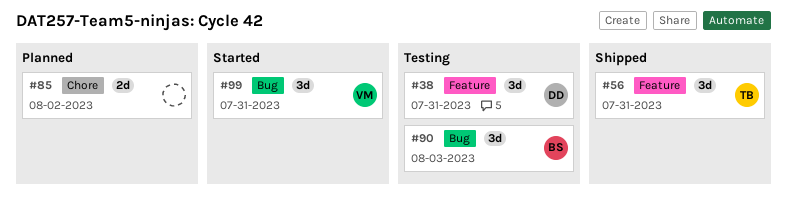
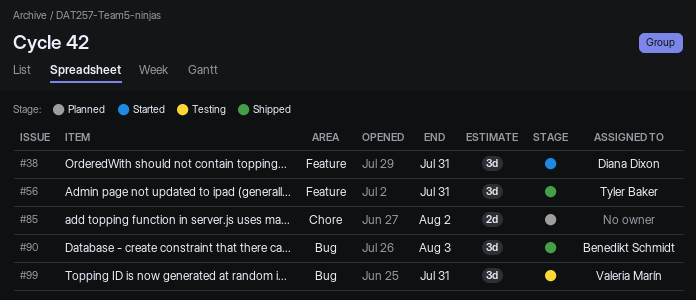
#38, status: Testing -> Started
#90, status: Testing -> Shipped
#99, status: Started -> Testing

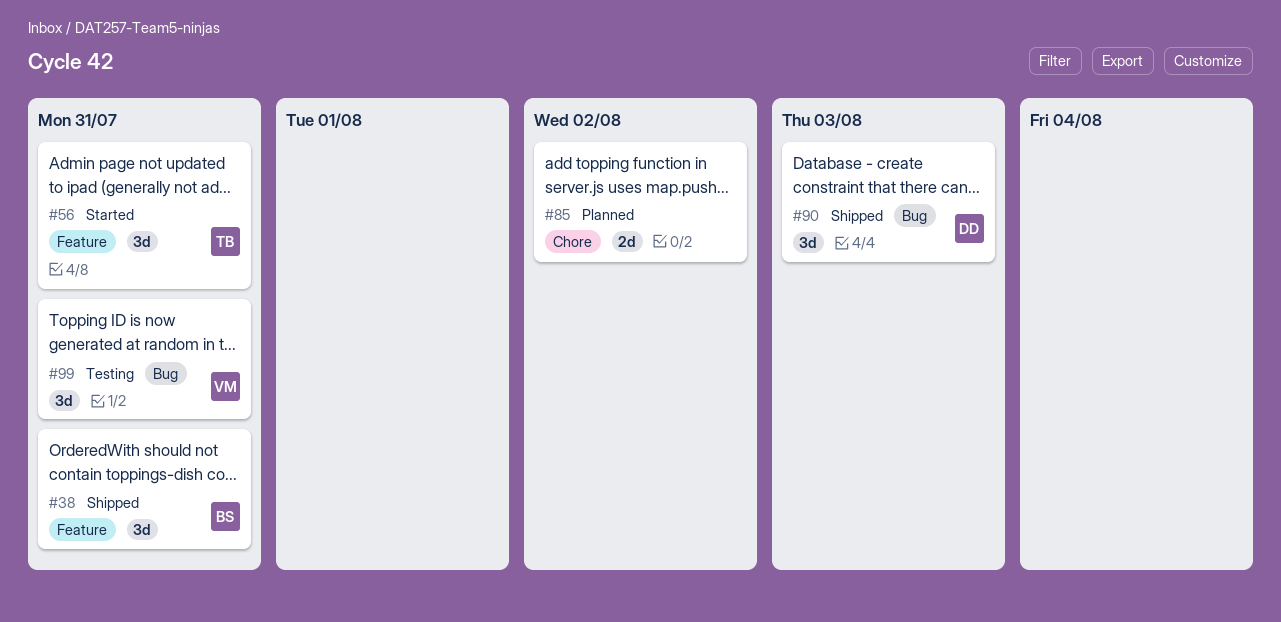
#38, status: Started -> Shipped
#38, owner: Diana Dixon -> Benedikt Schmidt
#56, status: Shipped -> Started
#90, owner: Benedikt Schmidt -> Diana Dixon

